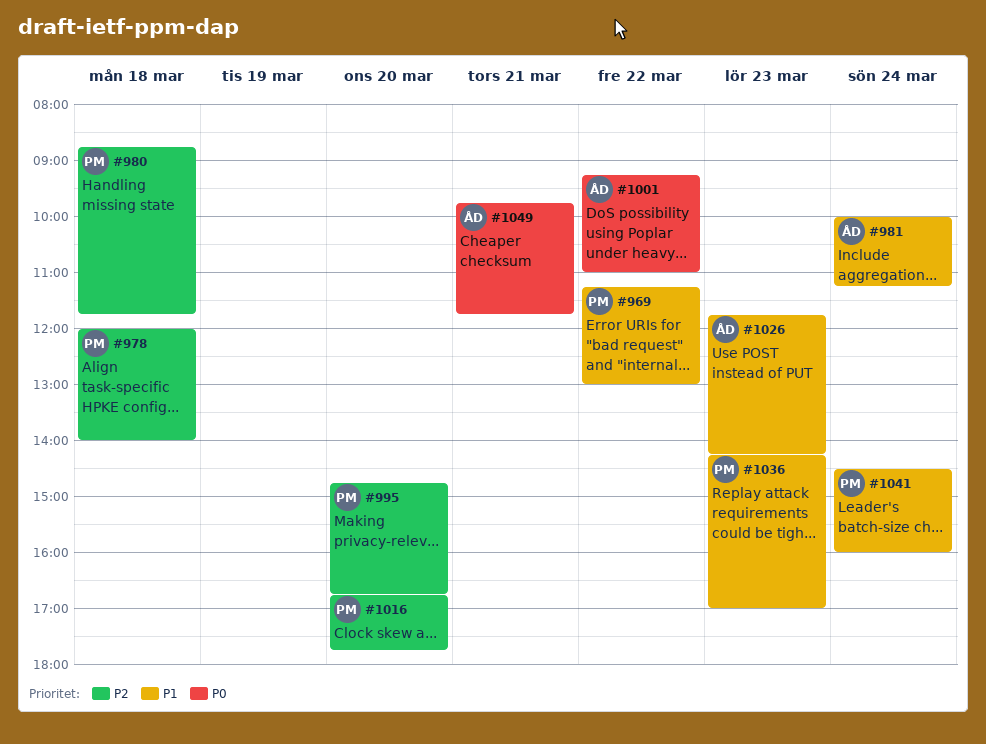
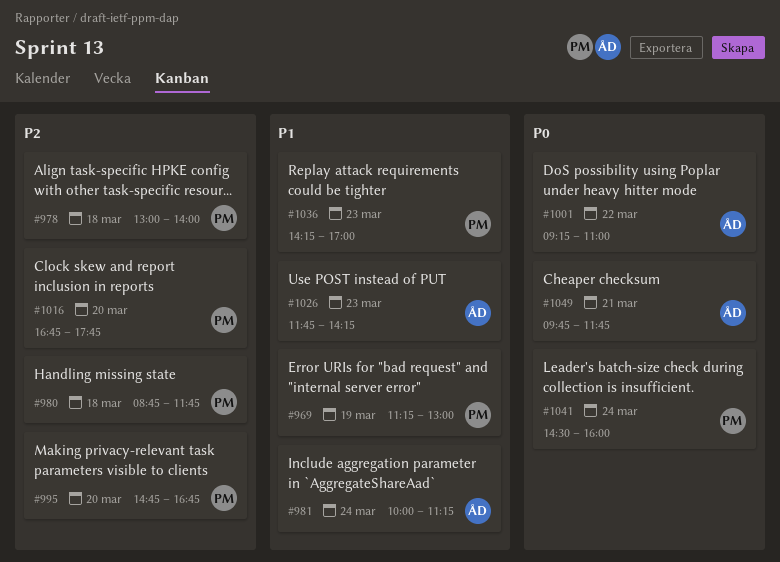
#969, day: Mar 22 -> Mar 19
#978, begins: 12:00 -> 13:00
#1041, priority: P1 -> P0

